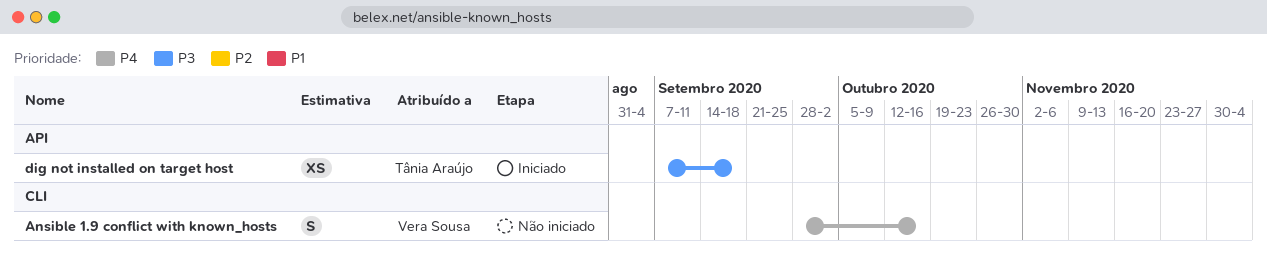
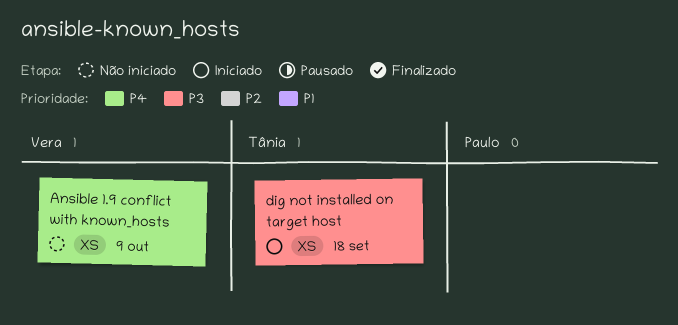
Ansible 1.9 conflict with known_hosts, estimate: S -> XS
Ansible 1.9 conflict with known_hosts, due: Oct 16 -> Oct 9

